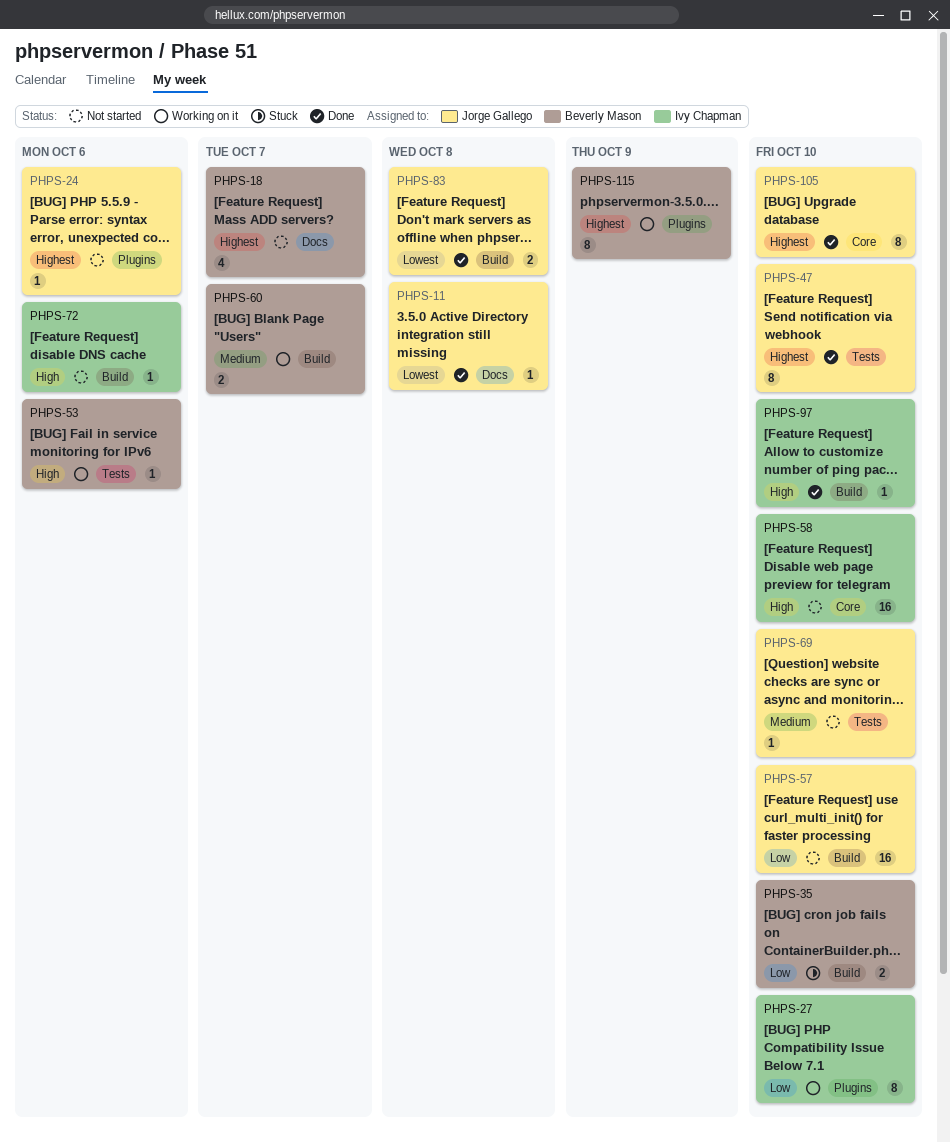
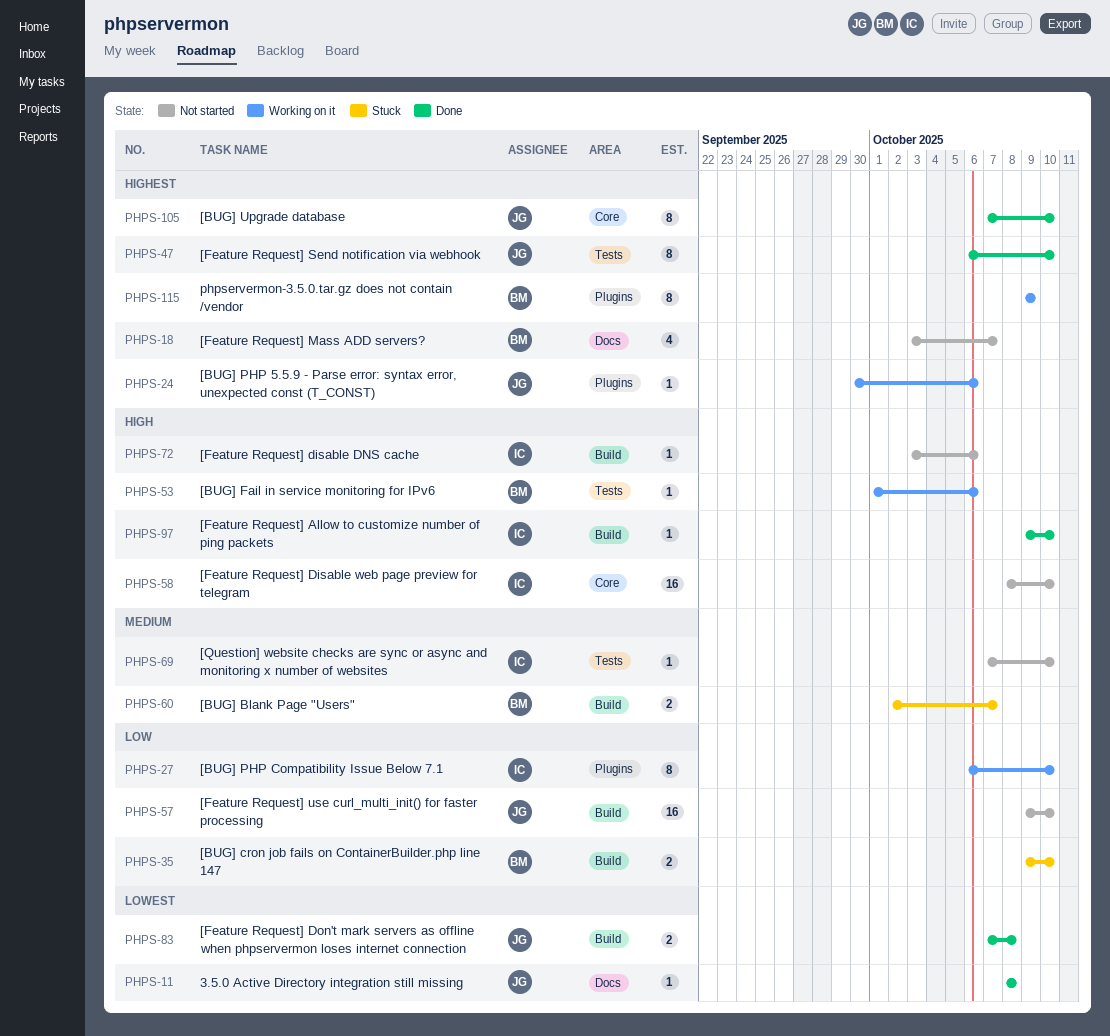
PHPS-24, status: Not started -> Working on it
PHPS-60, status: Working on it -> Stuck
PHPS-69, owner: Jorge Gallego -> Ivy Chapman

